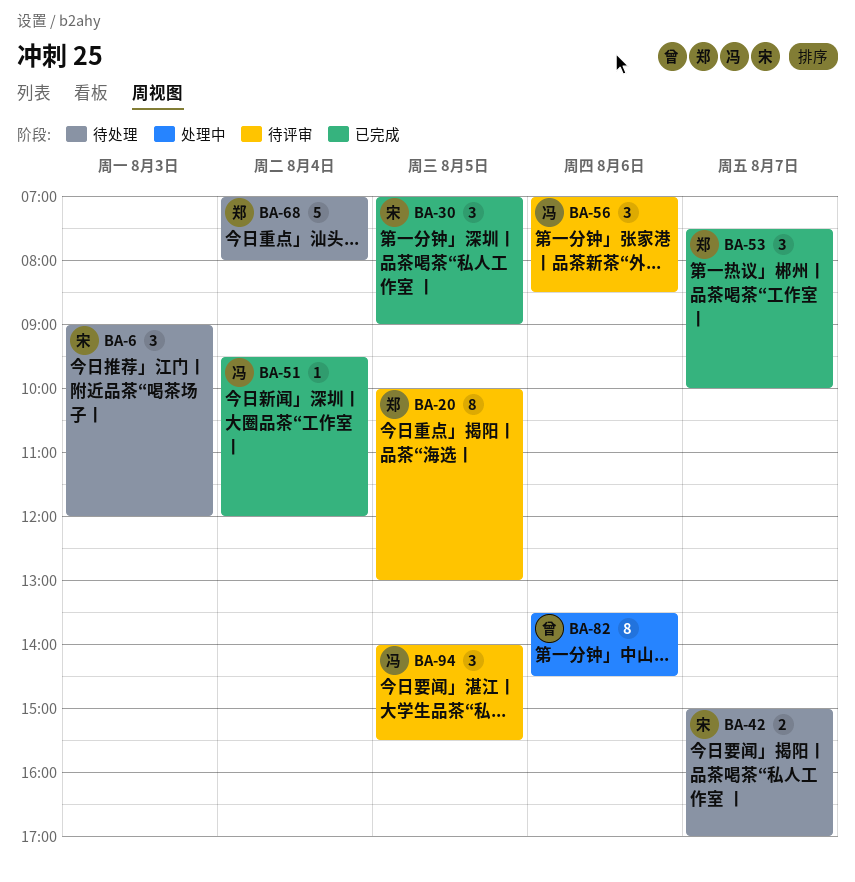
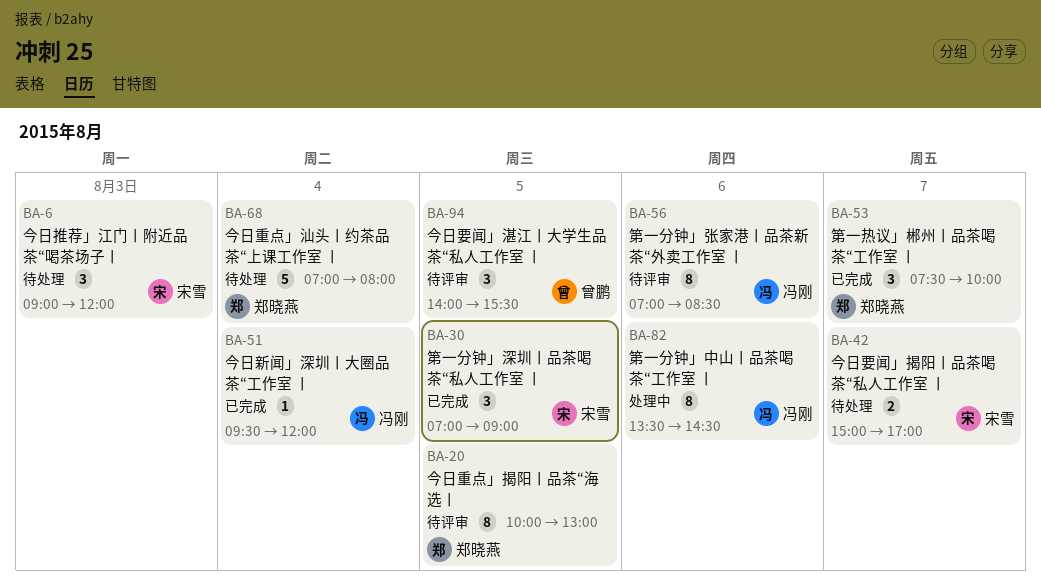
BA-56, estimate: 3 -> 8
BA-82, owner: 曾鹏 -> 冯刚
BA-94, owner: 冯刚 -> 曾鹏

